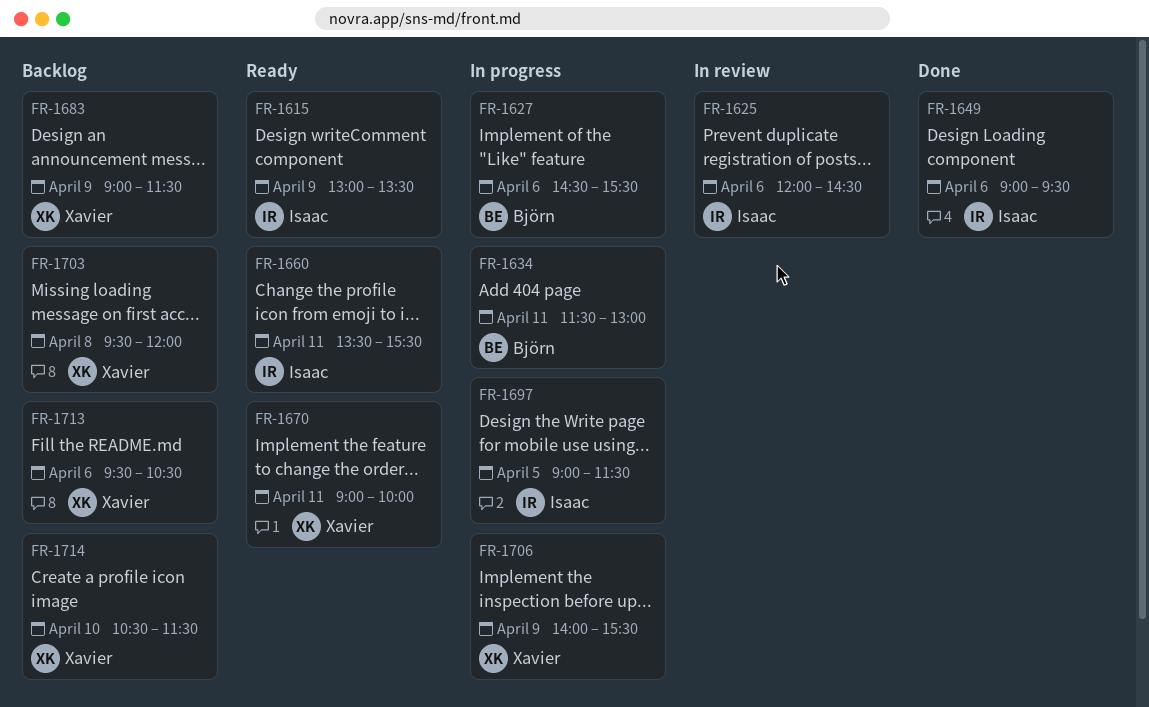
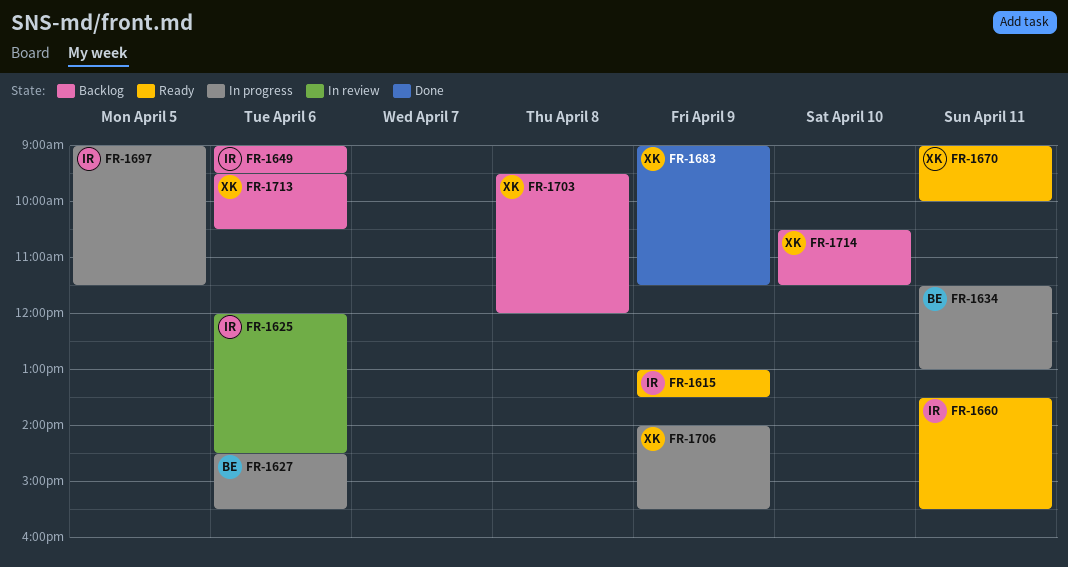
FR-1649, status: Done -> Backlog
FR-1683, status: Backlog -> Done

